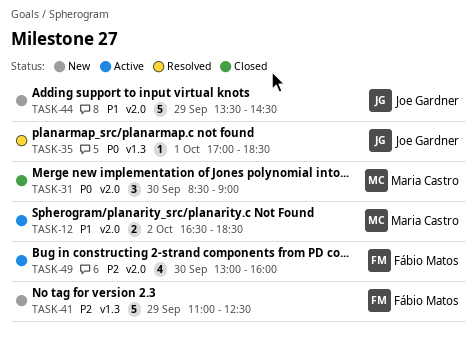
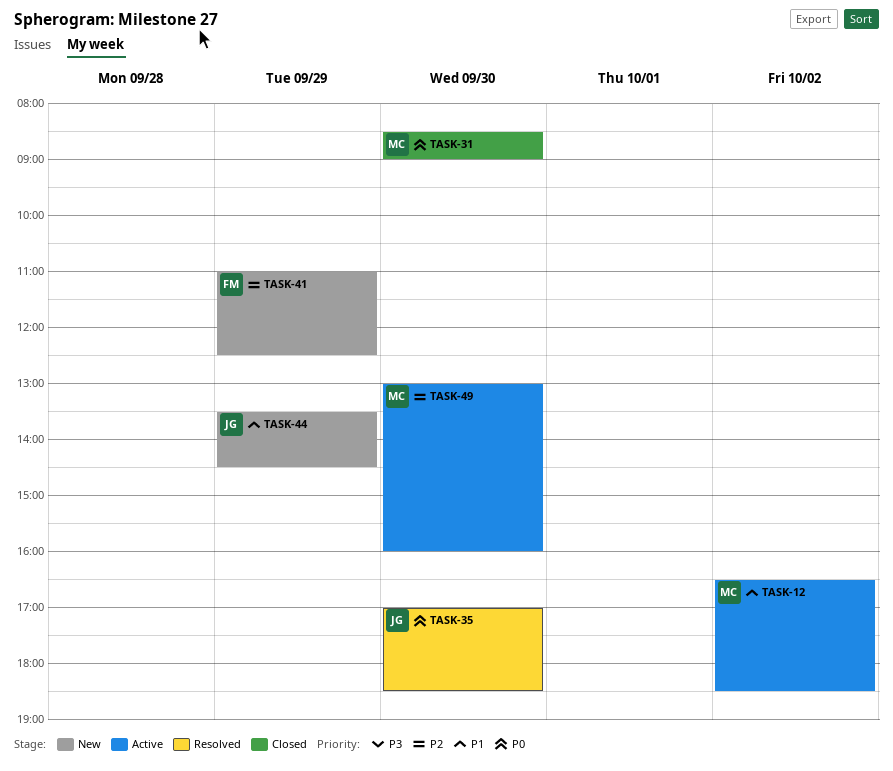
TASK-35, day: Oct 1 -> Sep 30
TASK-49, owner: Fábio Matos -> Maria Castro

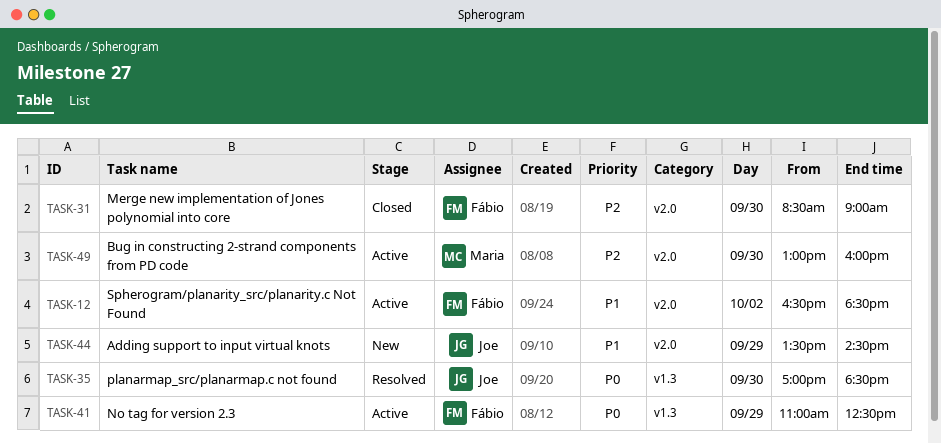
TASK-12, owner: Maria -> Fábio
TASK-31, owner: Maria -> Fábio
TASK-31, priority: P0 -> P2
TASK-41, status: New -> Active
TASK-41, priority: P2 -> P0

